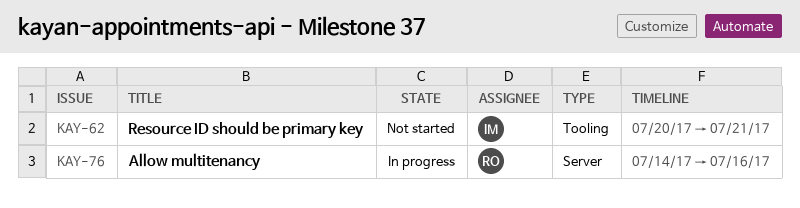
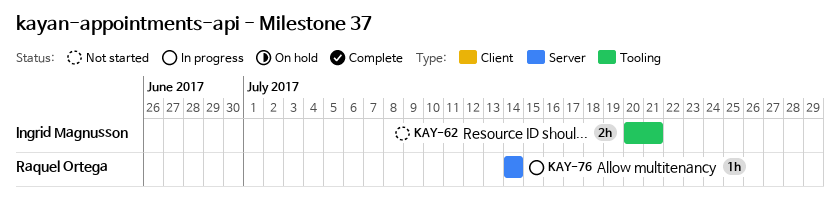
KAY-76, due: Jul 16 -> Jul 14

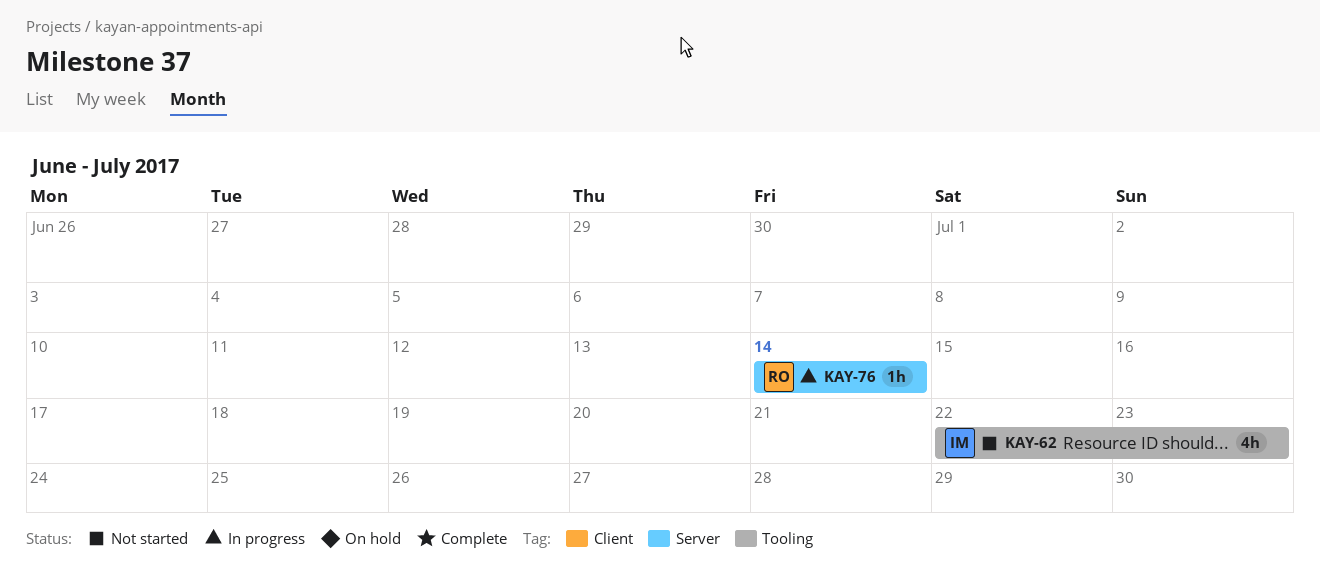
KAY-62, estimate: 2h -> 4h
KAY-62, start: Jul 20 -> Jul 22
KAY-62, due: Jul 21 -> Jul 23

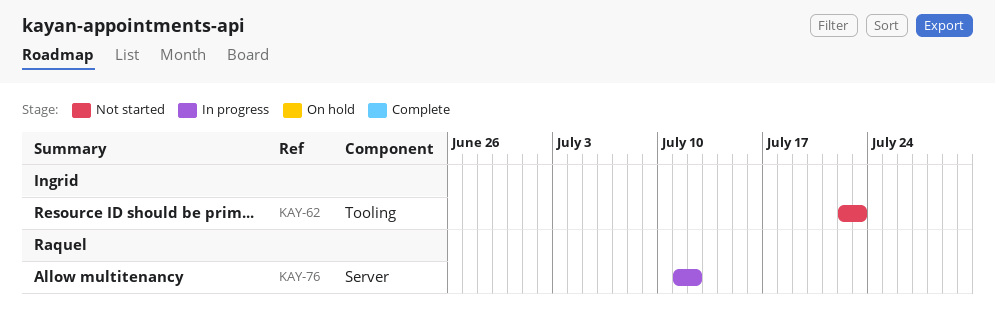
KAY-76, start: Jul 14 -> Jul 11
KAY-76, due: Jul 14 -> Jul 12

